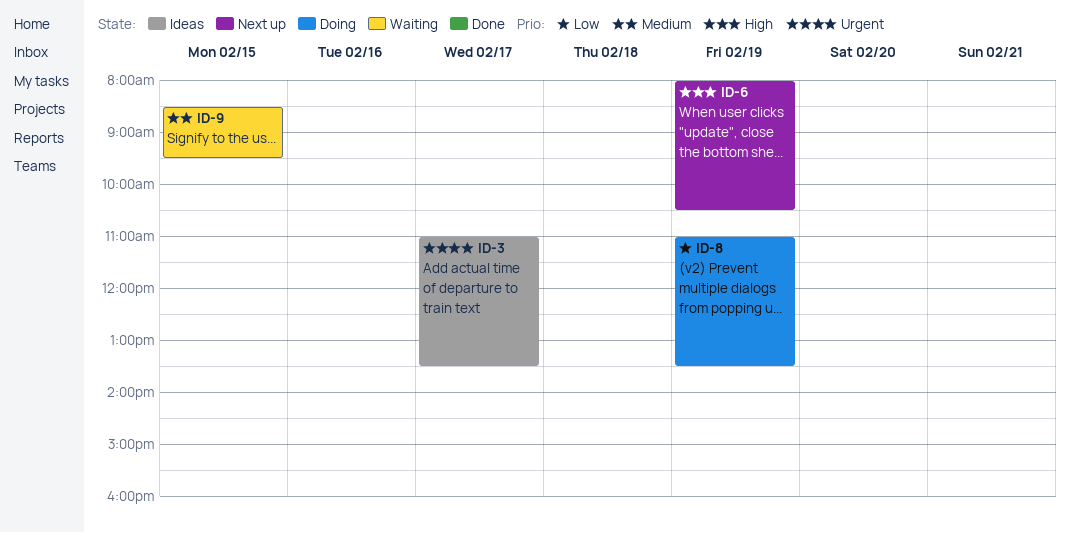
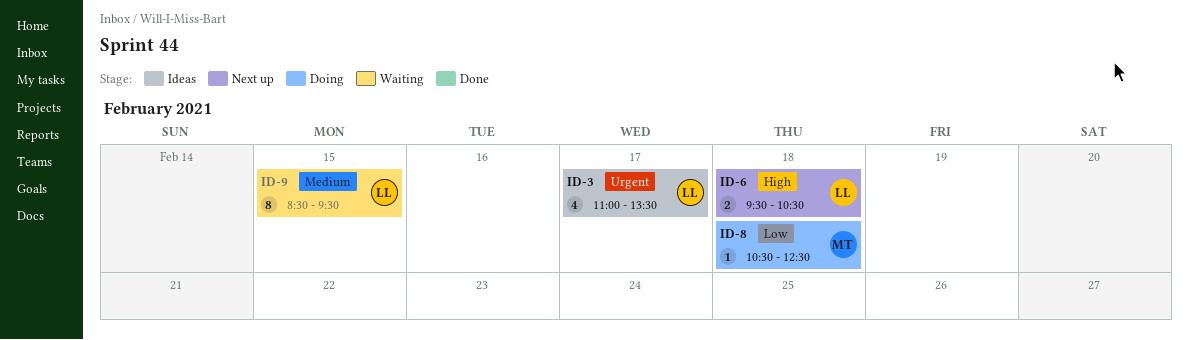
ID-6, day: Feb 19 -> Feb 18
ID-6, begins: 08:00 -> 09:30
ID-8, day: Feb 19 -> Feb 18
ID-8, begins: 11:00 -> 10:30
ID-8, ends: 13:30 -> 12:30

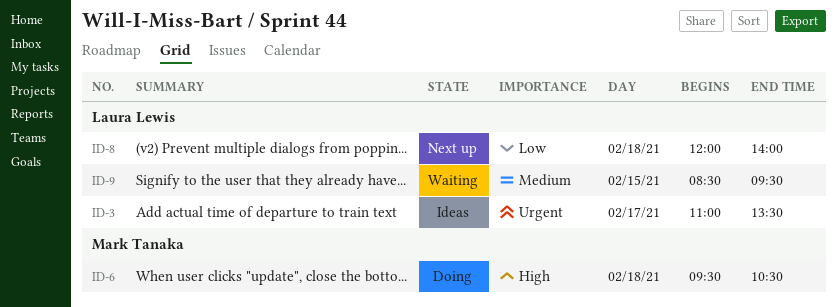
ID-6, status: Next up -> Doing
ID-6, owner: Laura Lewis -> Mark Tanaka
ID-8, status: Doing -> Next up
ID-8, owner: Mark Tanaka -> Laura Lewis
ID-8, begins: 10:30 -> 12:00
ID-8, ends: 12:30 -> 14:00

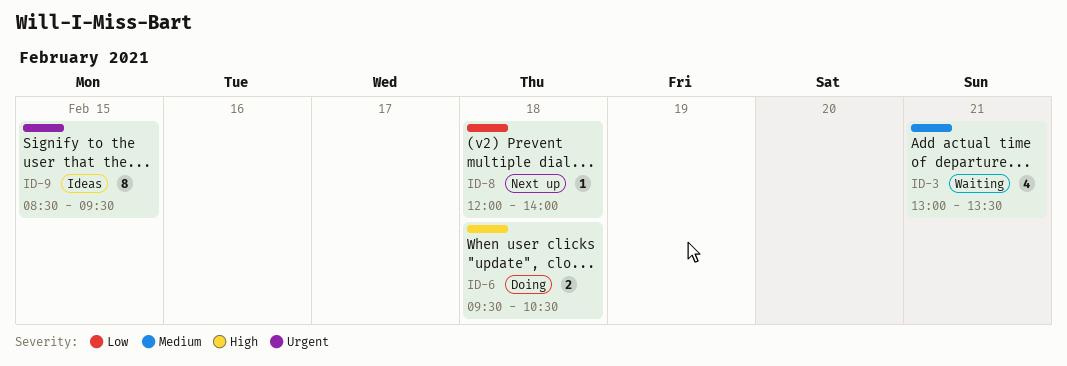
ID-3, status: Ideas -> Waiting
ID-3, priority: Urgent -> Medium
ID-3, day: Feb 17 -> Feb 21
ID-3, begins: 11:00 -> 13:00
ID-9, status: Waiting -> Ideas
ID-9, priority: Medium -> Urgent

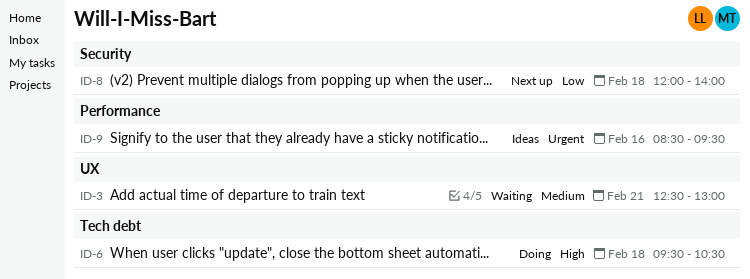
ID-3, begins: 13:00 -> 12:30
ID-3, ends: 13:30 -> 13:00
ID-9, day: Feb 15 -> Feb 16

